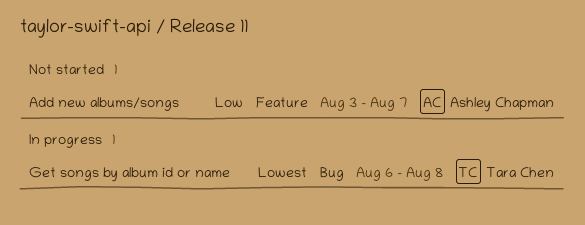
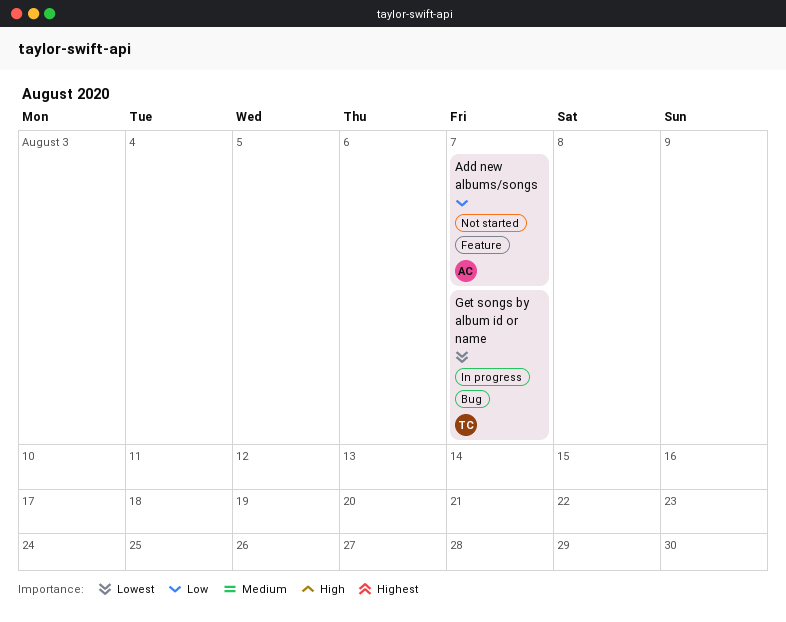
Get songs by album id or name, due: Aug 8 -> Aug 7

